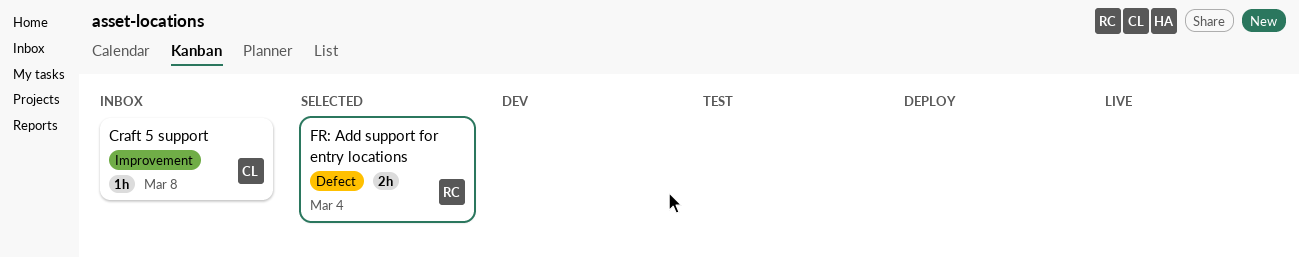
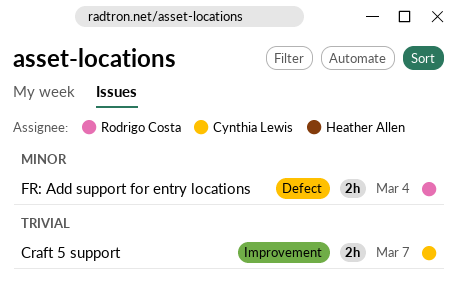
Craft 5 support, estimate: 1h -> 2h
Craft 5 support, due: Mar 8 -> Mar 7

